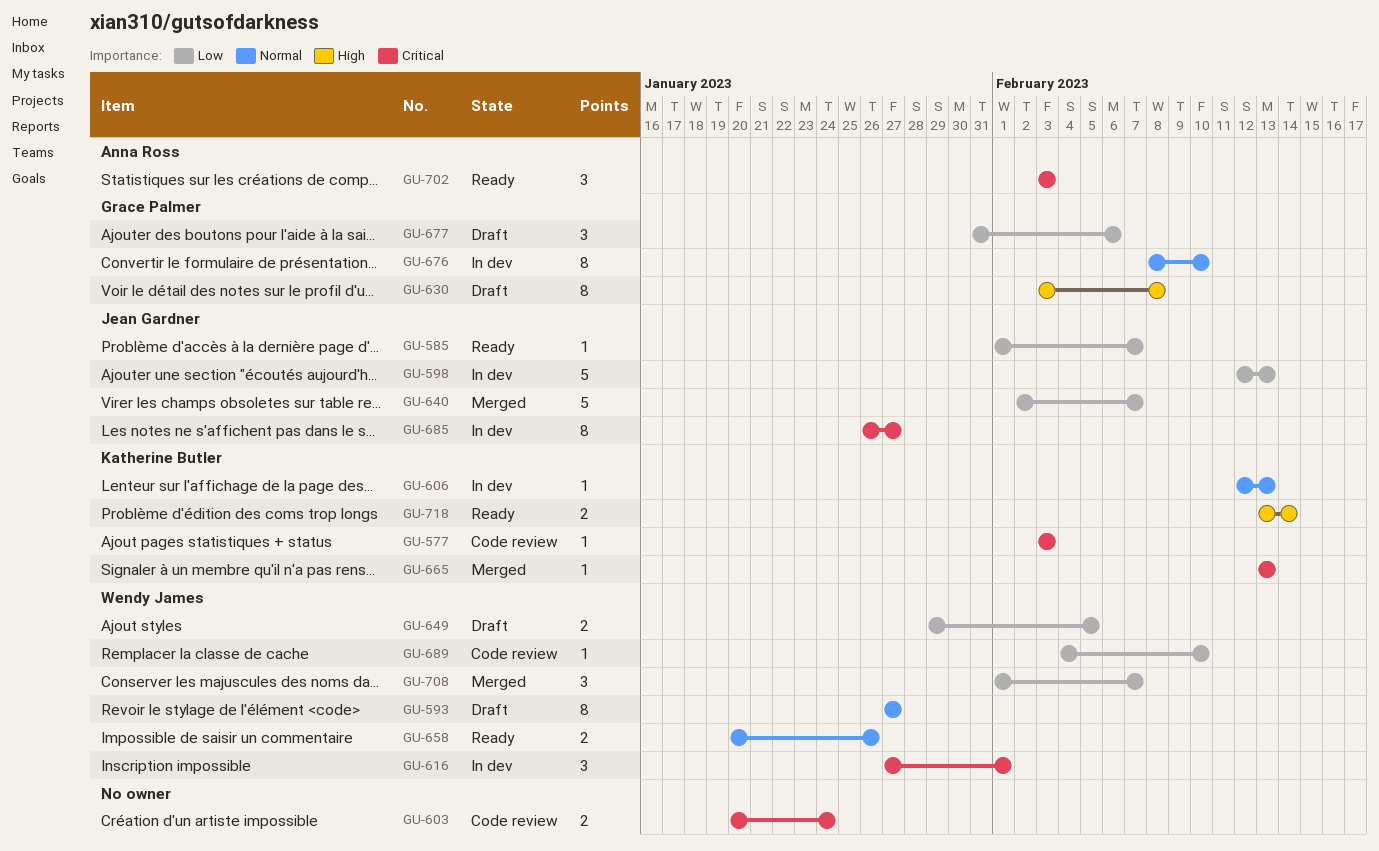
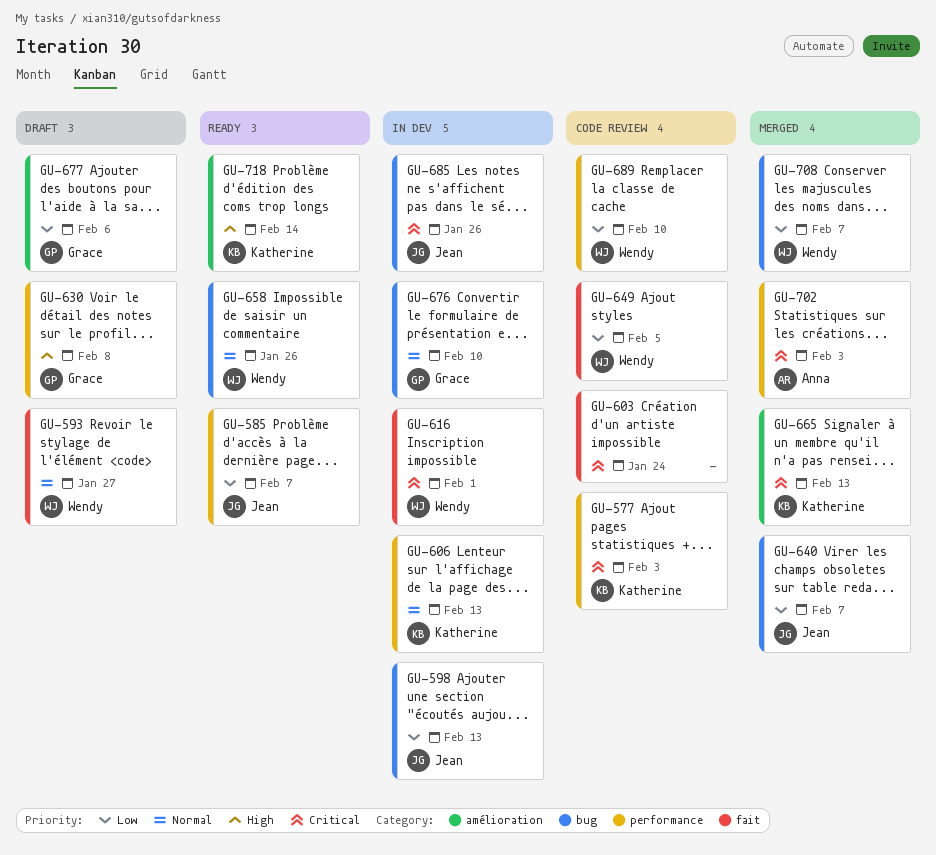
GU-649, status: Draft -> Code review
GU-685, due: Jan 27 -> Jan 26
GU-702, status: Ready -> Merged

